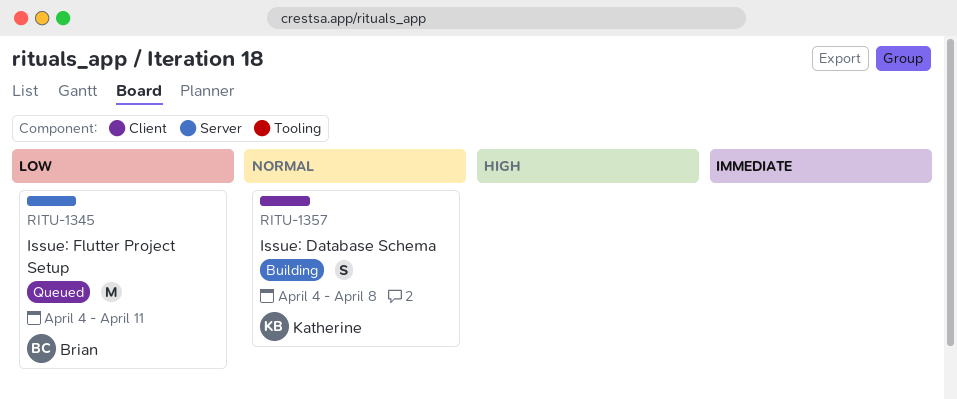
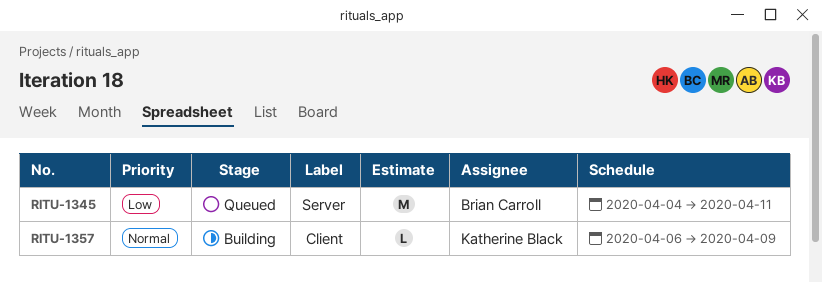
RITU-1357, estimate: S -> L
RITU-1357, start: Apr 4 -> Apr 6
RITU-1357, due: Apr 8 -> Apr 9

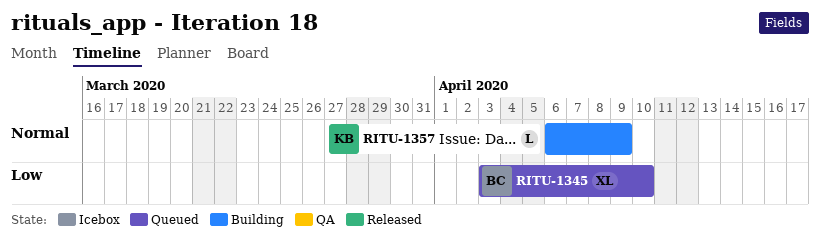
RITU-1345, estimate: M -> XL
RITU-1345, start: Apr 4 -> Apr 3
RITU-1345, due: Apr 11 -> Apr 10

